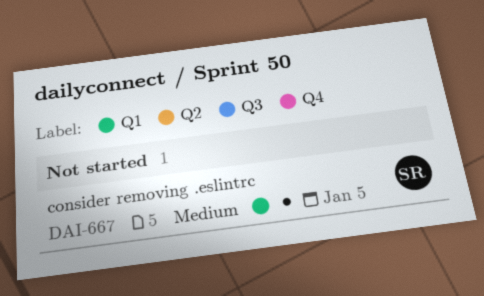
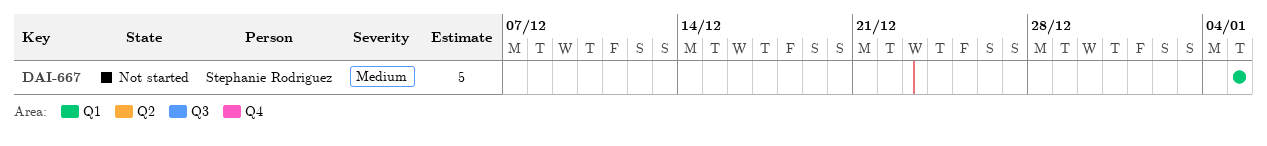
DAI-667, estimate: 1 -> 5

